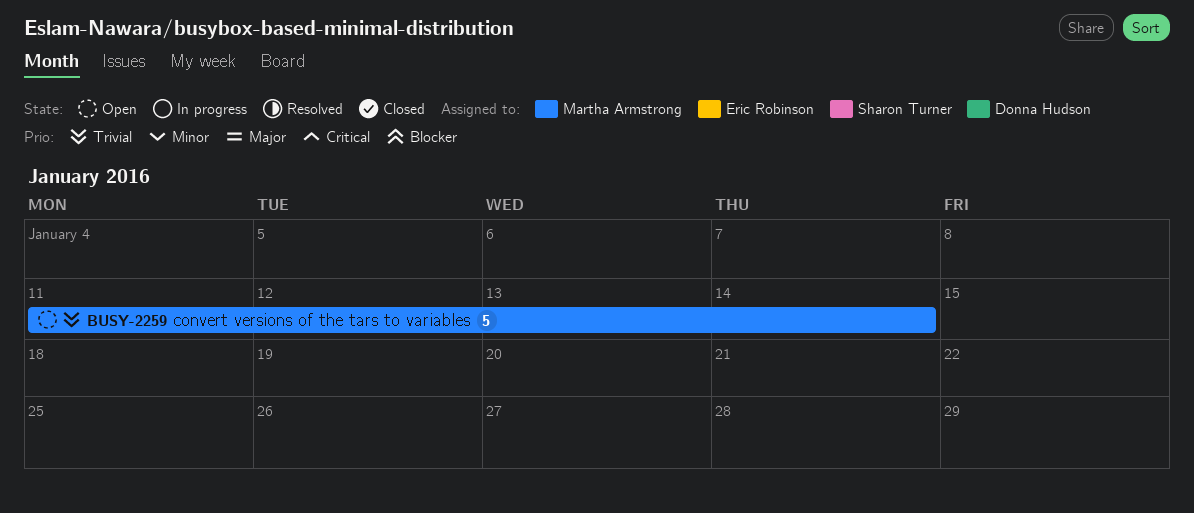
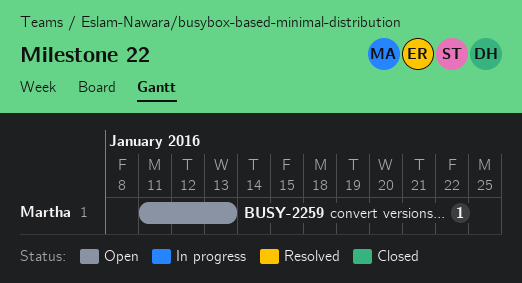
BUSY-2259, estimate: 5 -> 1
BUSY-2259, due: Jan 14 -> Jan 13

